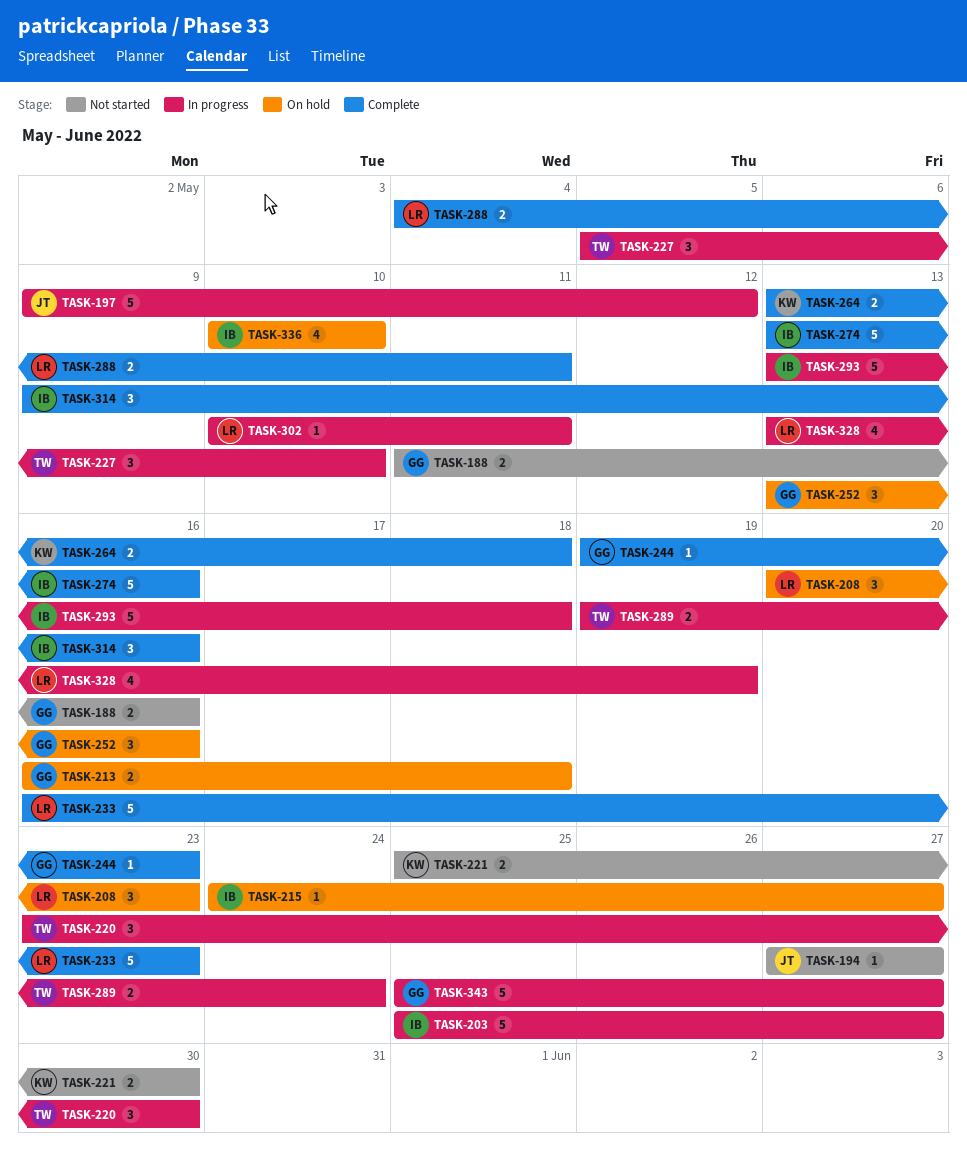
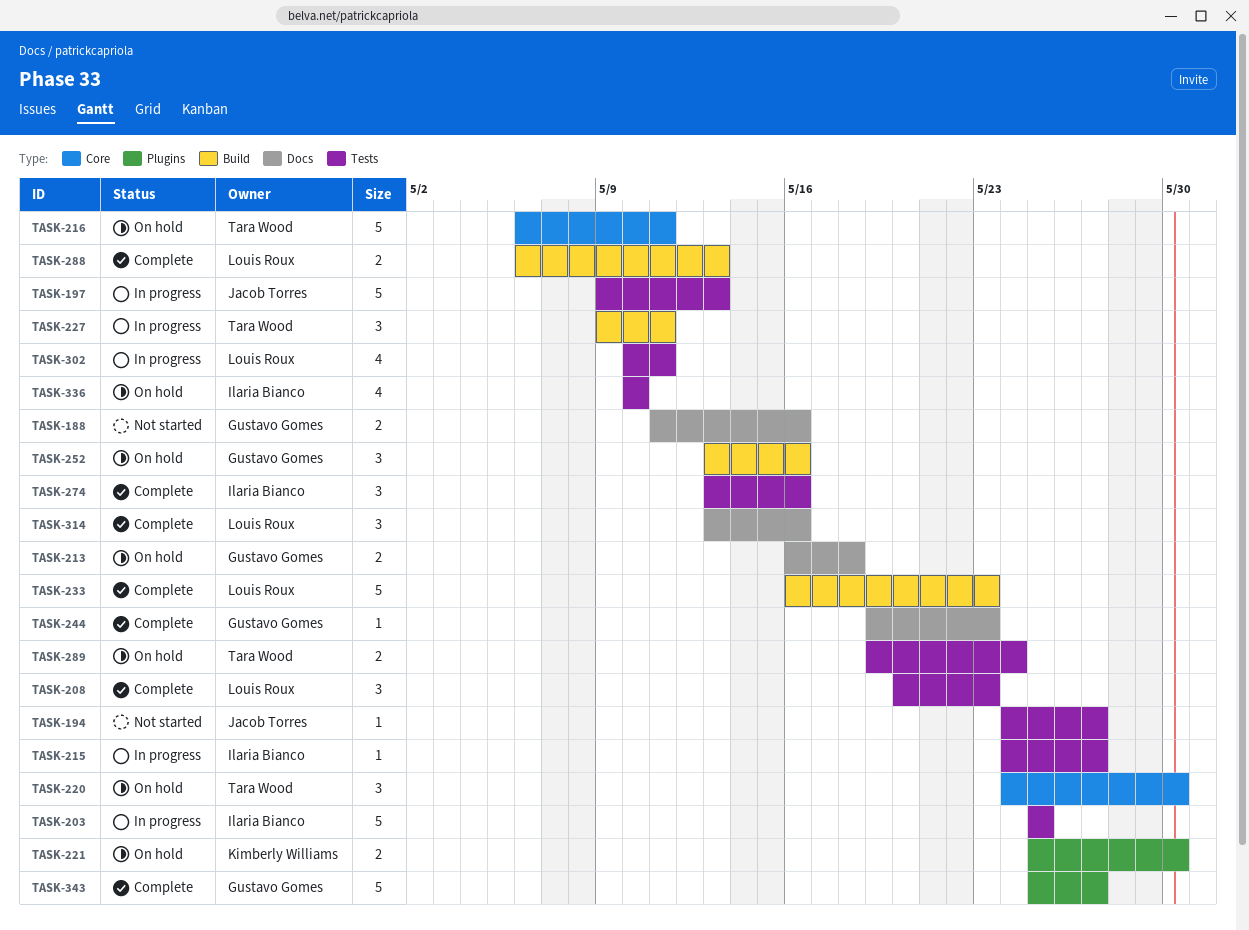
TASK-194, start: May 27 -> May 24
TASK-197, due: May 12 -> May 13
TASK-203, due: May 27 -> May 25
TASK-208, status: On hold -> Complete
TASK-215, status: On hold -> In progress
TASK-216: none -> present
TASK-220, status: In progress -> On hold
TASK-220, start: May 23 -> May 24
TASK-221, status: Not started -> On hold
TASK-227, start: May 5 -> May 9
TASK-227, due: May 10 -> May 11
TASK-264: present -> none
TASK-274, estimate: 5 -> 3
TASK-288, start: May 4 -> May 6
TASK-288, due: May 11 -> May 13
TASK-289, status: In progress -> On hold
TASK-293: present -> none
TASK-302, estimate: 1 -> 4
TASK-314, owner: Ilaria Bianco -> Louis Roux
TASK-314, start: May 9 -> May 13
TASK-328: present -> none
TASK-343, status: In progress -> Complete

